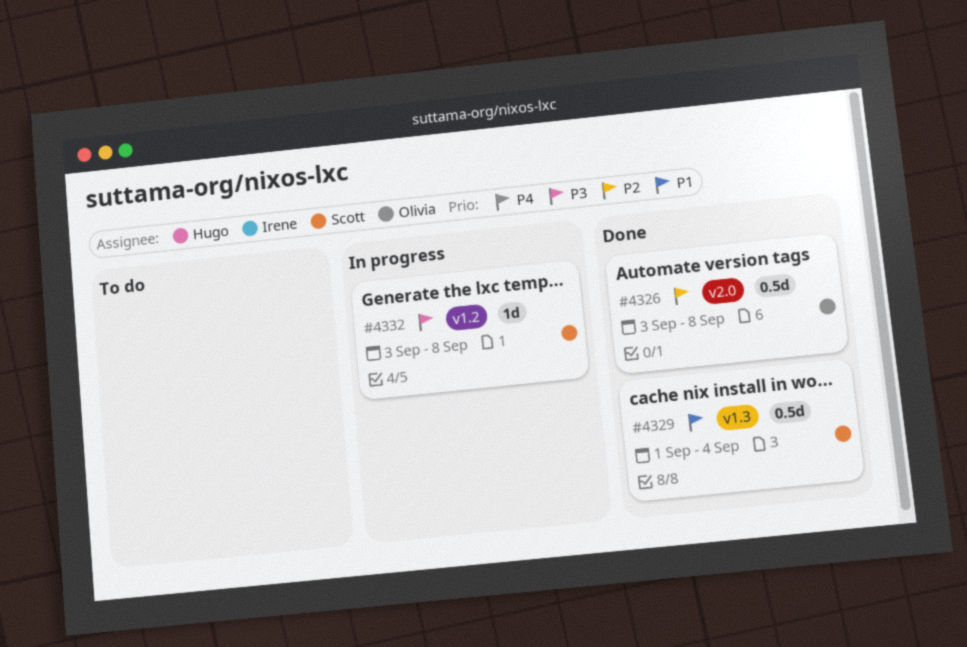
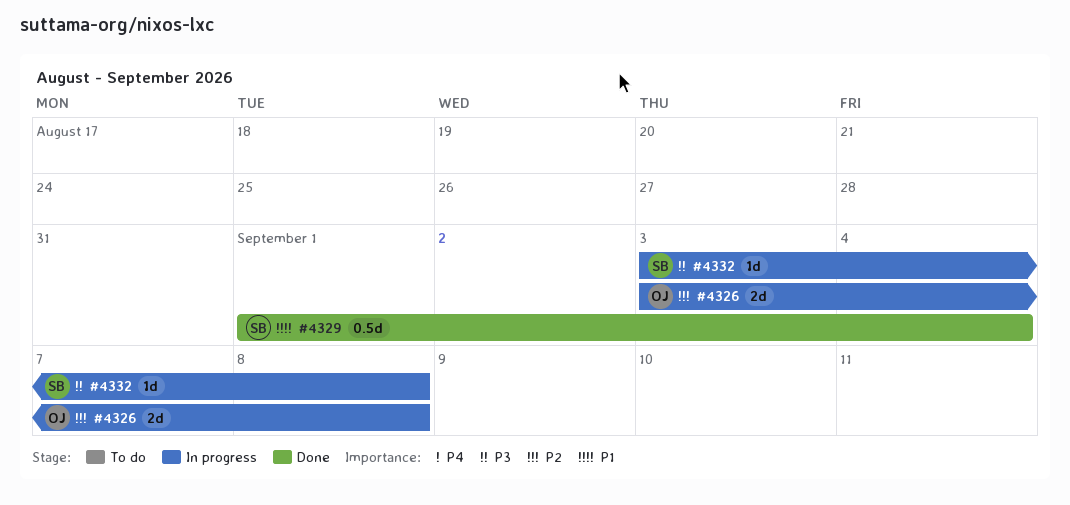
#4326, status: Done -> In progress
#4326, estimate: 0.5d -> 2d

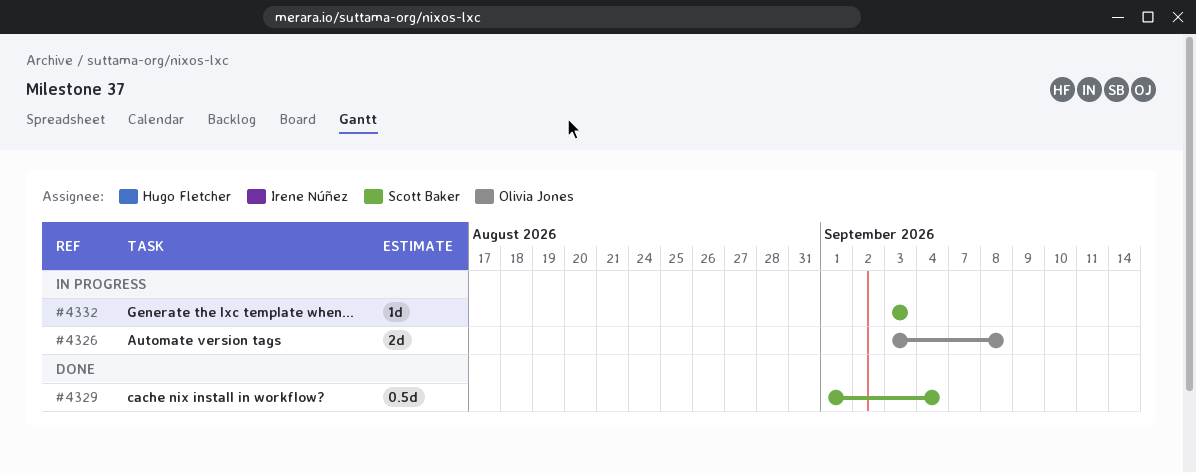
#4332, due: Sep 8 -> Sep 3

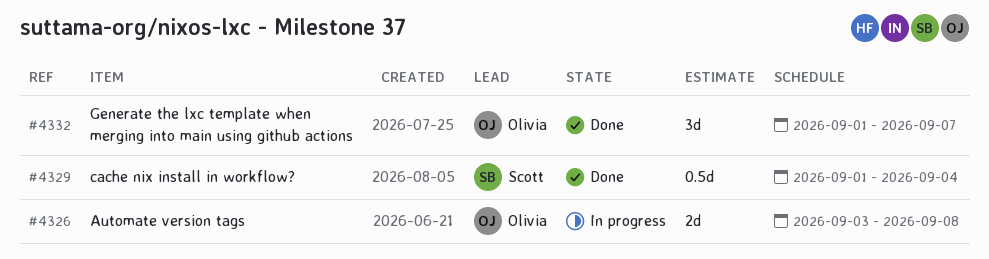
#4332, status: In progress -> Done
#4332, owner: Scott Baker -> Olivia Jones
#4332, estimate: 1d -> 3d
#4332, start: Sep 3 -> Sep 1
#4332, due: Sep 3 -> Sep 7

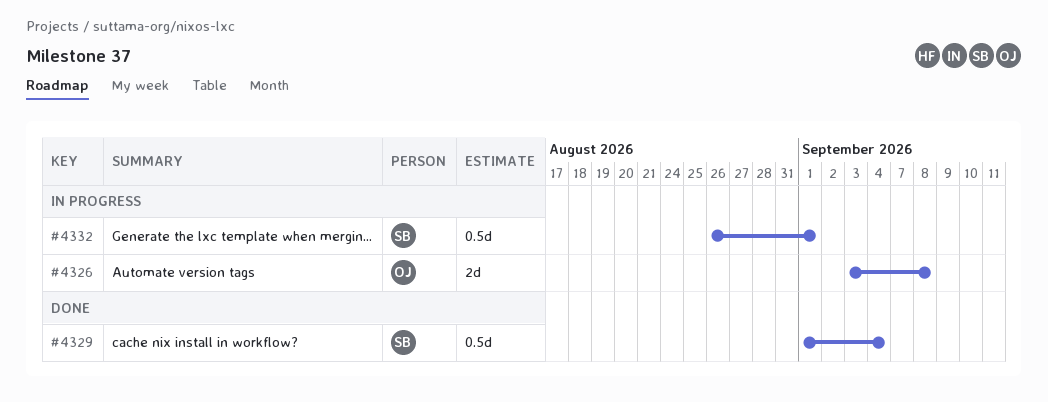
#4332, status: Done -> In progress
#4332, owner: Olivia -> Scott
#4332, estimate: 3d -> 0.5d
#4332, start: Sep 1 -> Aug 26
#4332, due: Sep 7 -> Sep 1

